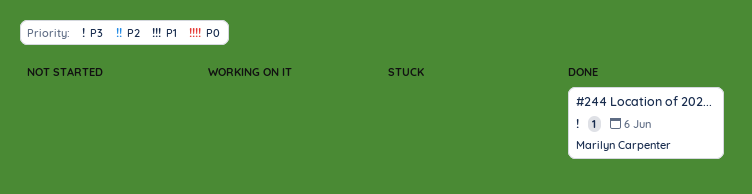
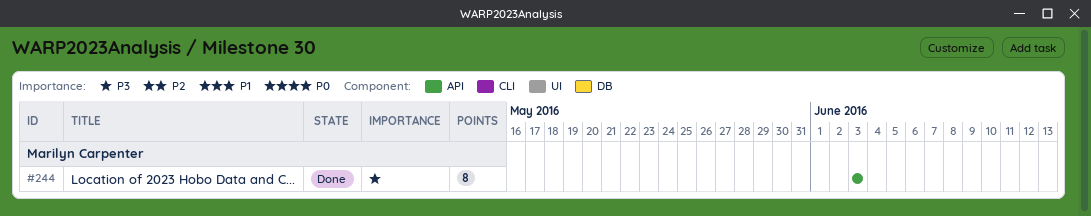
#244, estimate: 1 -> 8
#244, due: Jun 6 -> Jun 3

